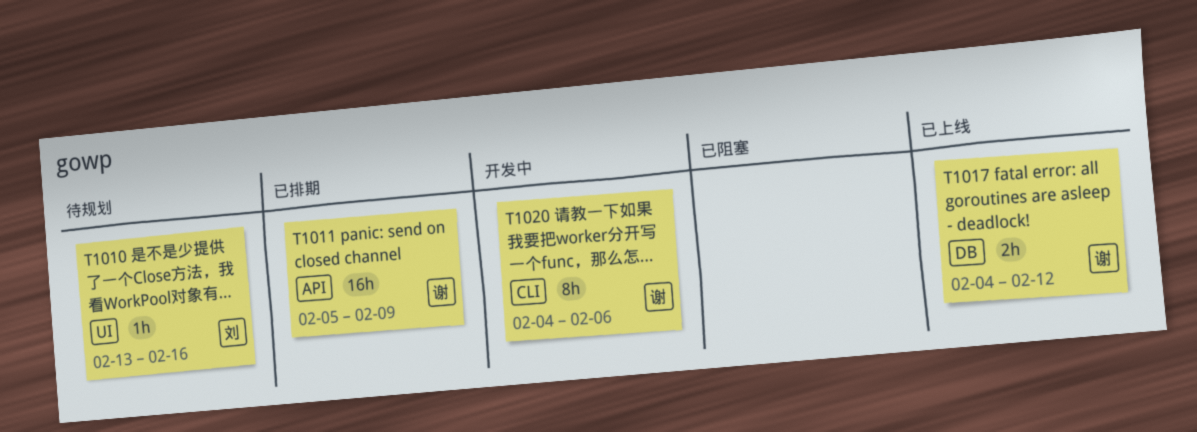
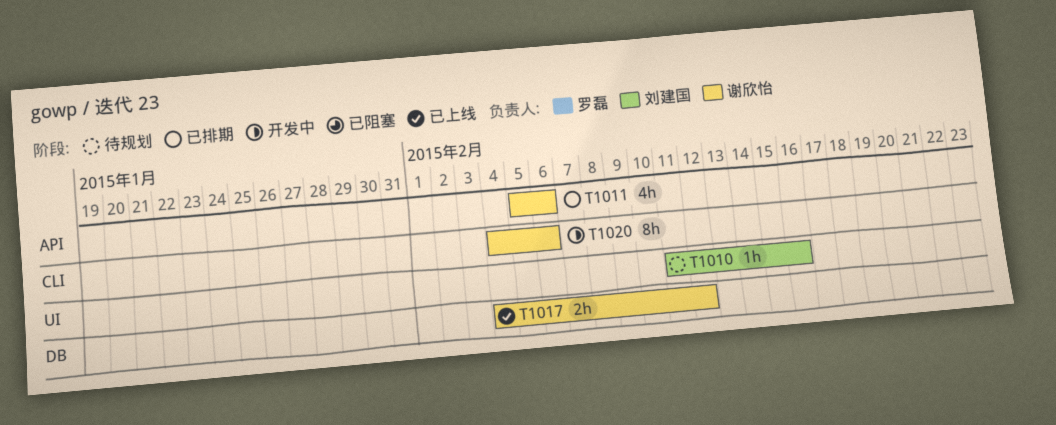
T1010, start: Feb 13 -> Feb 11
T1011, estimate: 16h -> 4h
T1011, due: Feb 9 -> Feb 6

